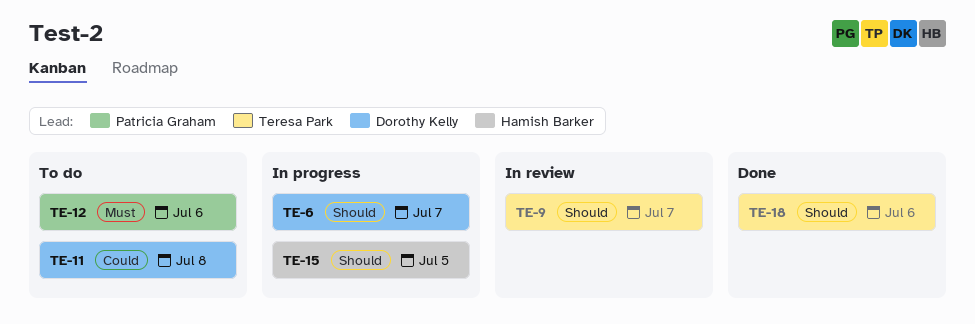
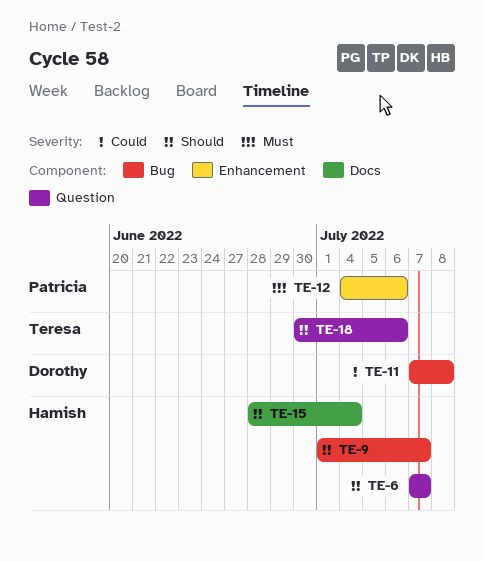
TE-6, owner: Dorothy Kelly -> Hamish Barker
TE-9, owner: Teresa Park -> Hamish Barker
TE-15, due: Jul 5 -> Jul 4

